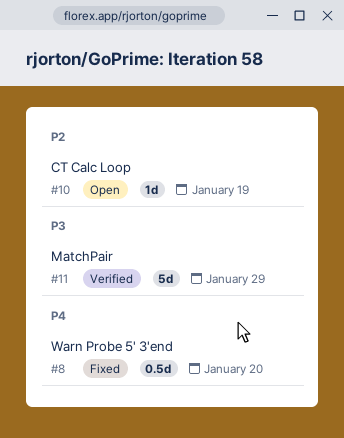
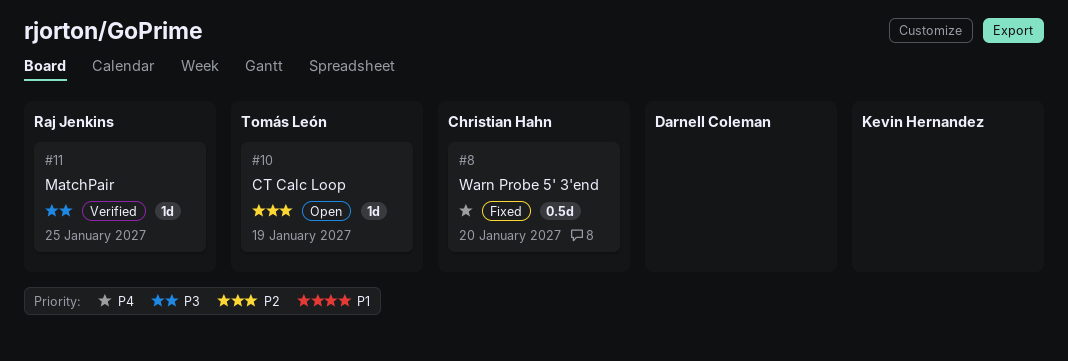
#11, estimate: 5d -> 1d
#11, due: Jan 29 -> Jan 25

